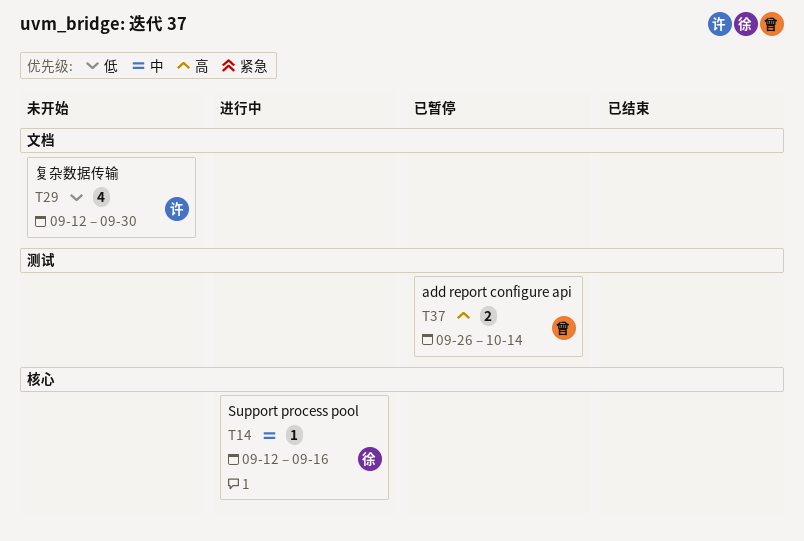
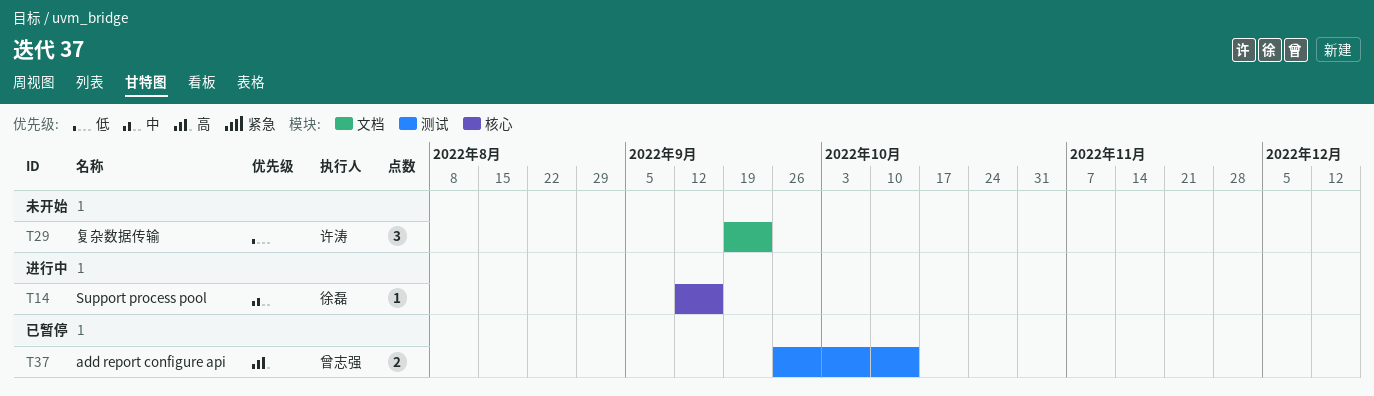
T29, estimate: 4 -> 3
T29, start: Sep 12 -> Sep 19
T29, due: Sep 30 -> Sep 23

